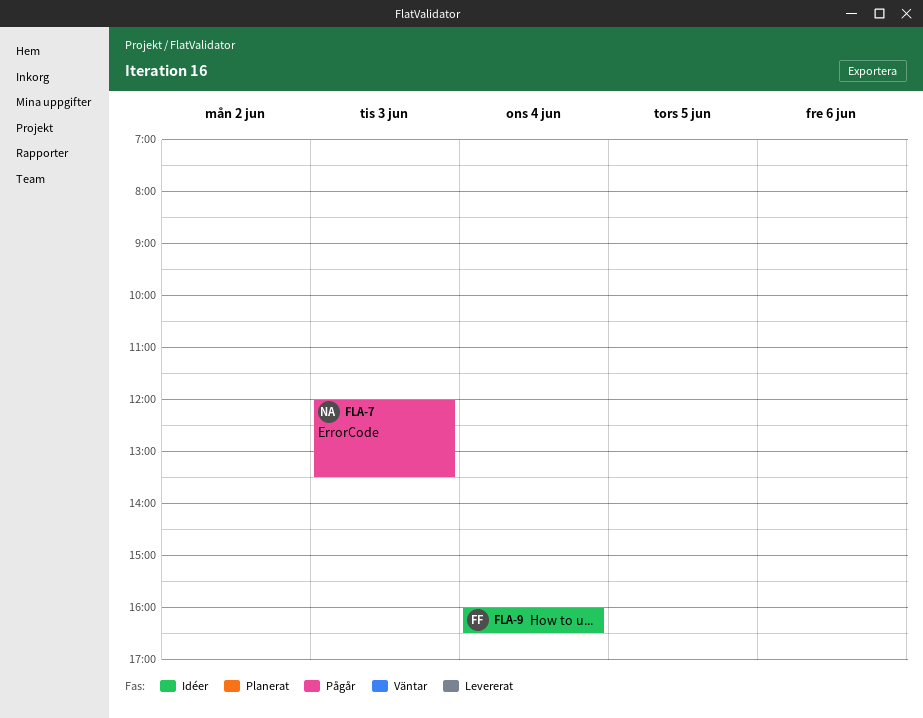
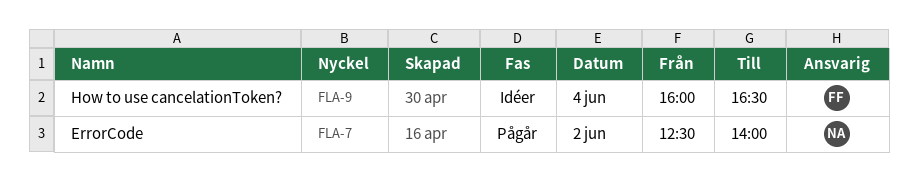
FLA-7, day: Jun 3 -> Jun 2
FLA-7, begins: 12:00 -> 12:30
FLA-7, ends: 13:30 -> 14:00

